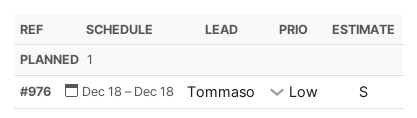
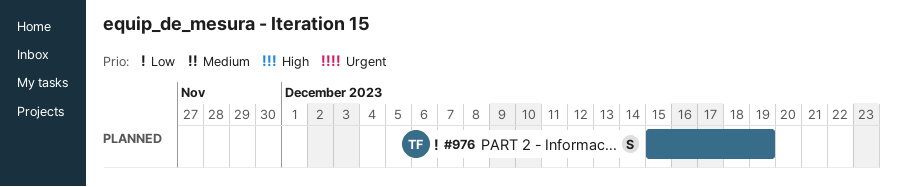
#976, start: Dec 18 -> Dec 15
#976, due: Dec 18 -> Dec 19

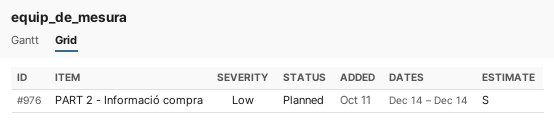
#976, start: Dec 15 -> Dec 14
#976, due: Dec 19 -> Dec 14

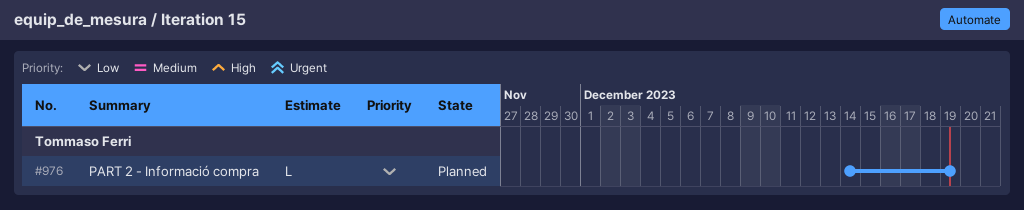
#976, estimate: S -> L
#976, due: Dec 14 -> Dec 19

